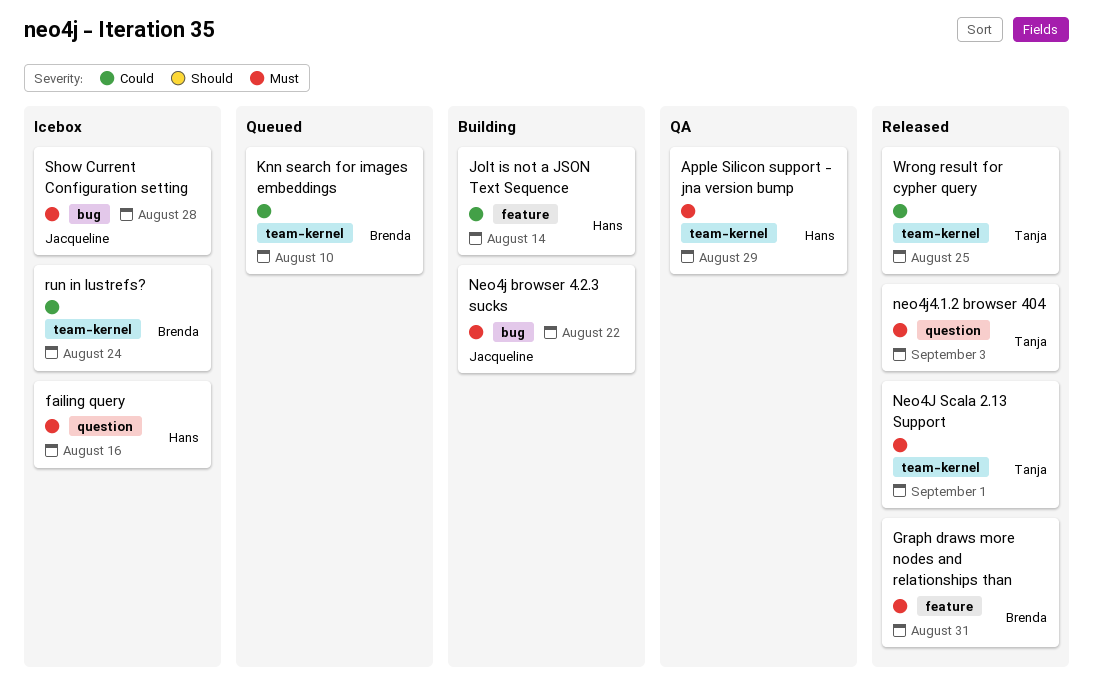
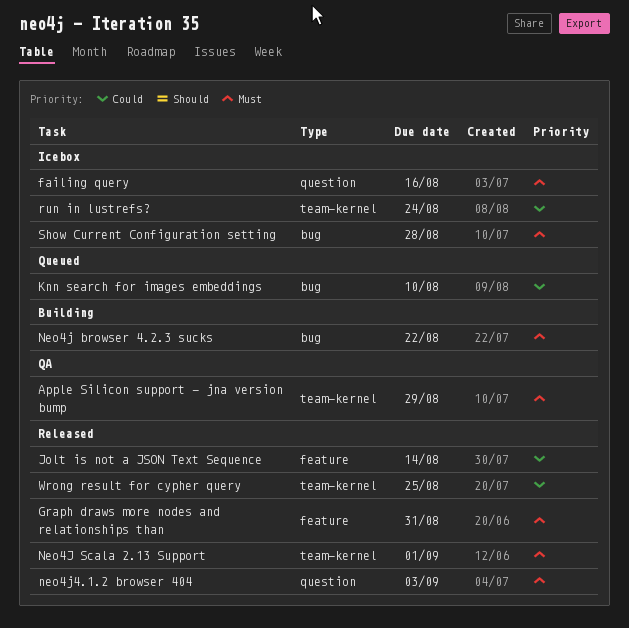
Jolt is not a JSON Text Sequence, status: Building -> Released
Knn search for images embeddings, label: team-kernel -> bug

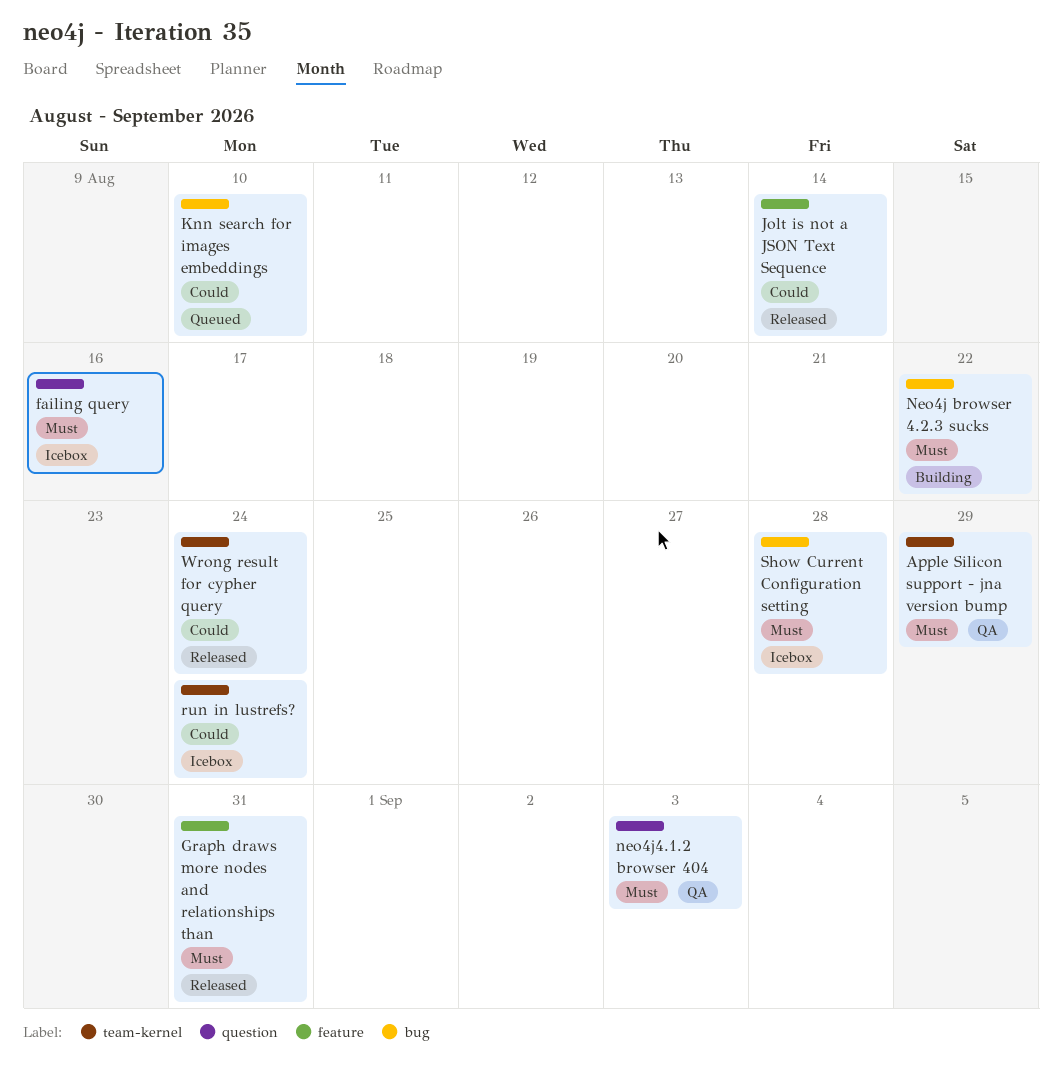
Neo4J Scala 2.13 Support: present -> none
neo4j4.1.2 browser 404, status: Released -> QA
Wrong result for cypher query, due: Aug 25 -> Aug 24

